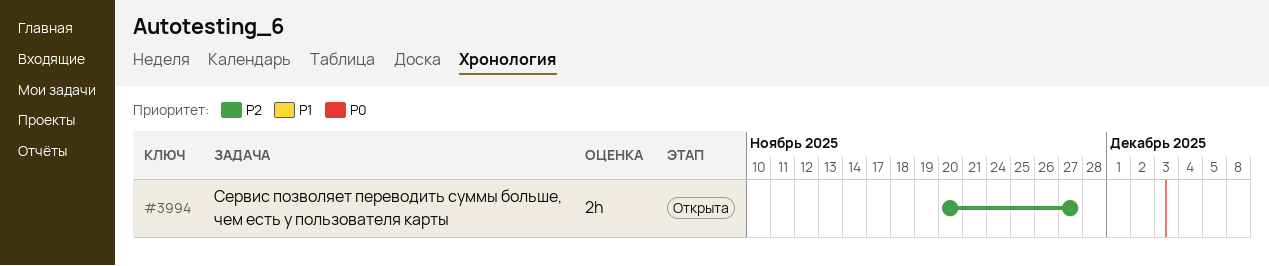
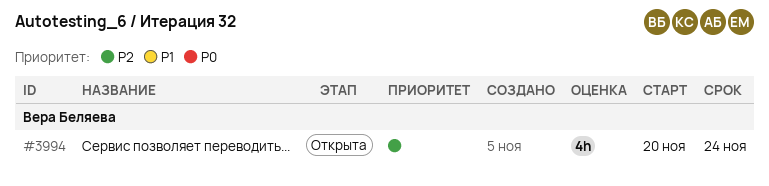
#3994, estimate: 2h -> 4h
#3994, due: Nov 27 -> Nov 24

